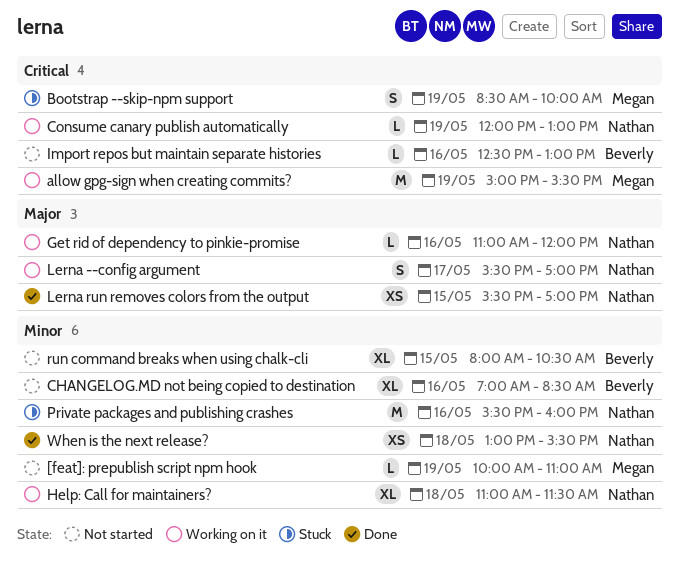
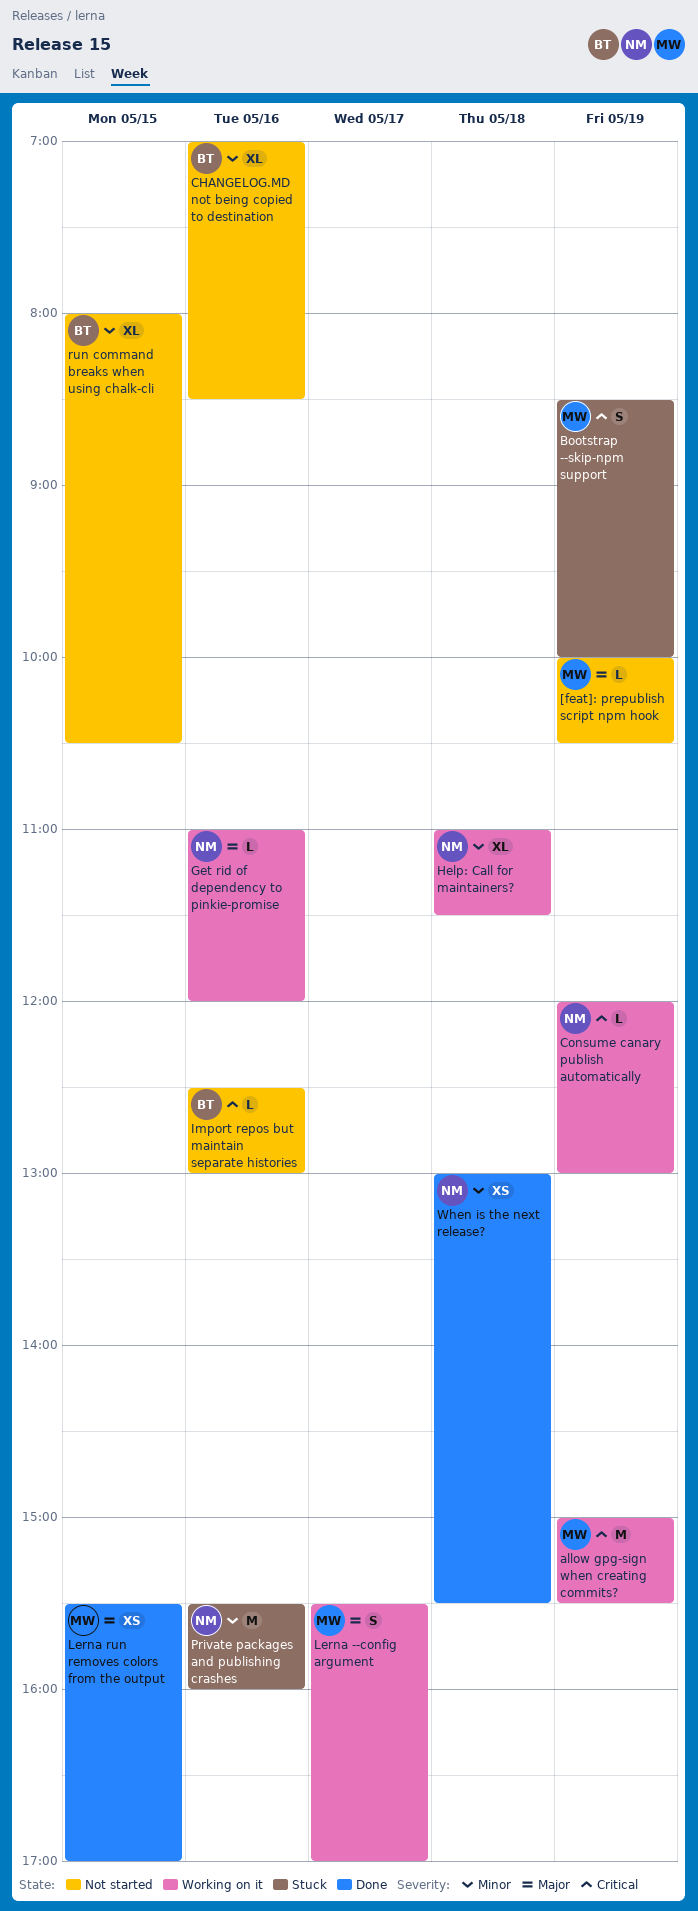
[feat]: prepublish script npm hook, priority: Minor -> Major
[feat]: prepublish script npm hook, ends: 11:00 -> 10:30
Lerna --config argument, owner: Nathan -> Megan
Lerna run removes colors from the output, owner: Nathan -> Megan

